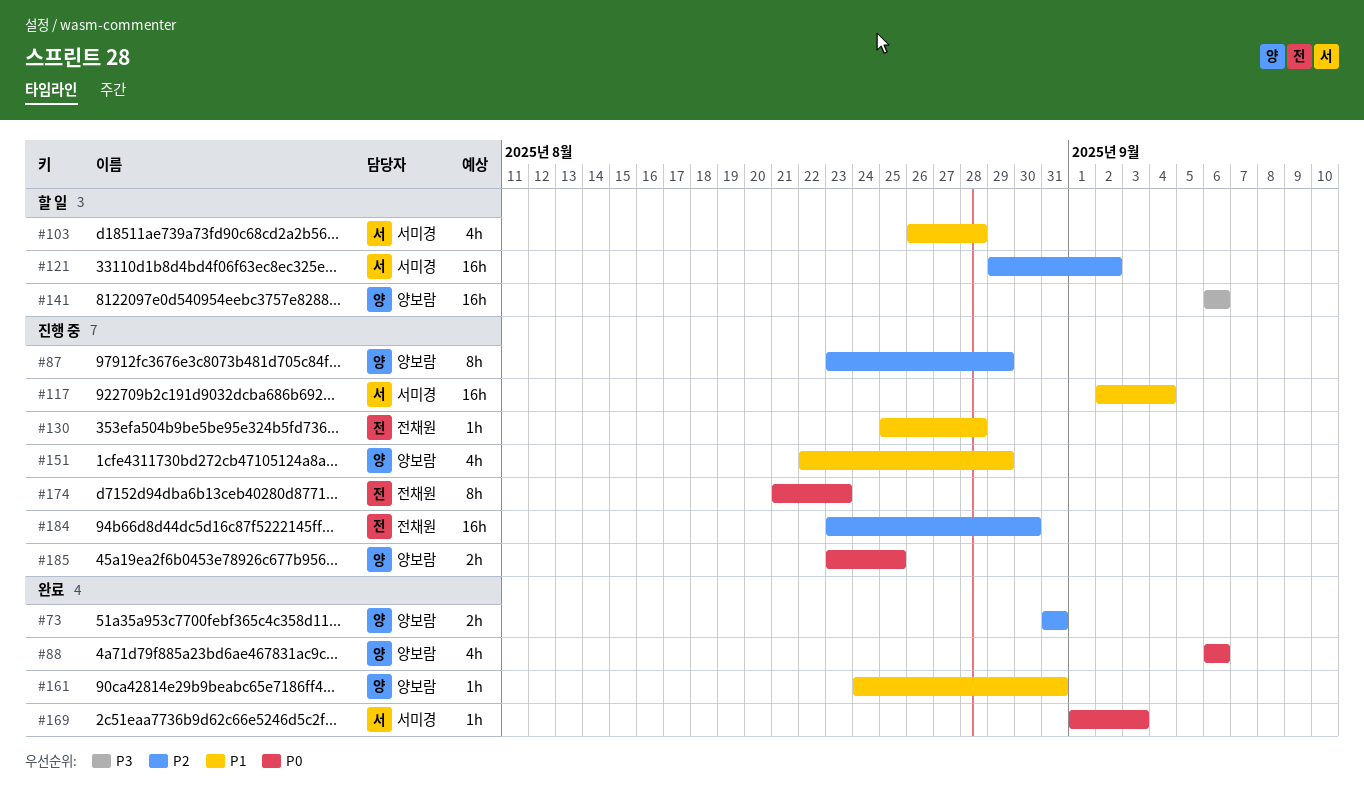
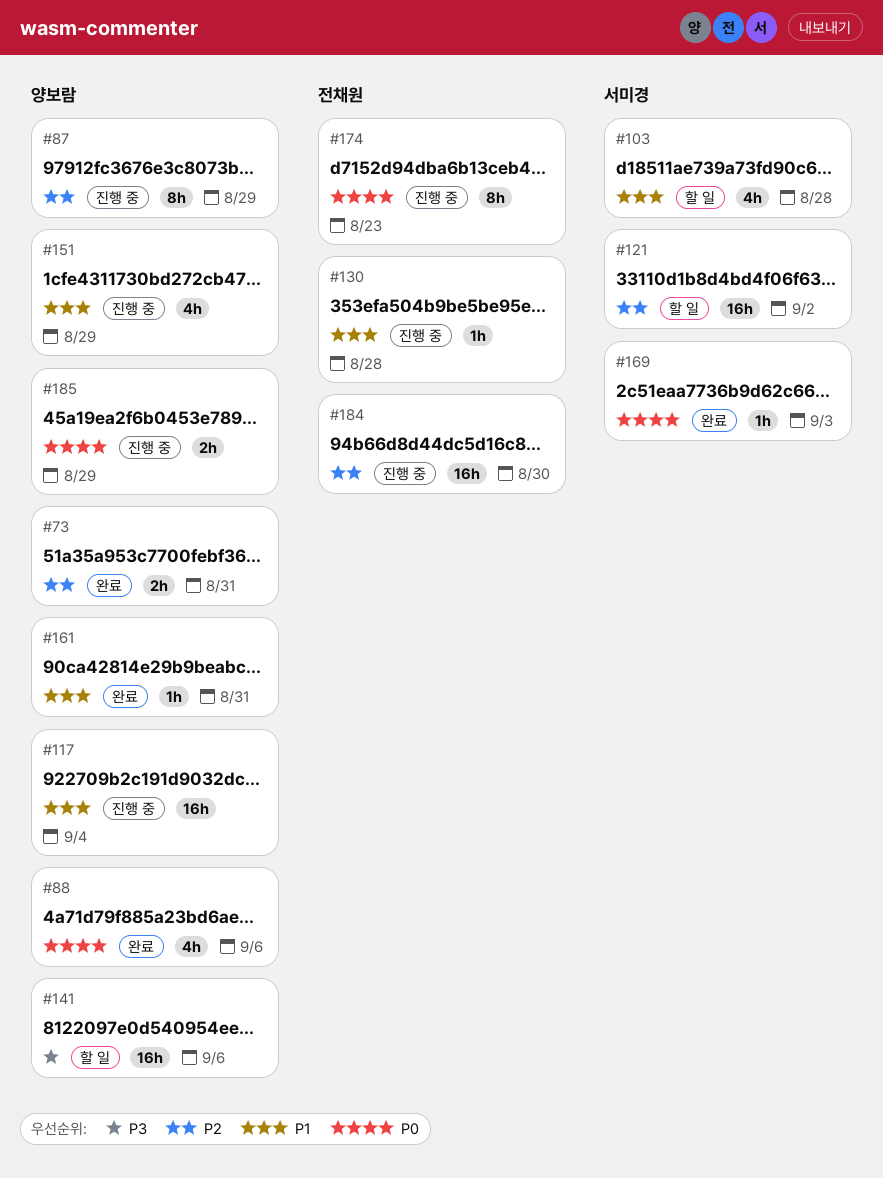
#117, owner: 서미경 -> 양보람
#185, due: Aug 25 -> Aug 29

